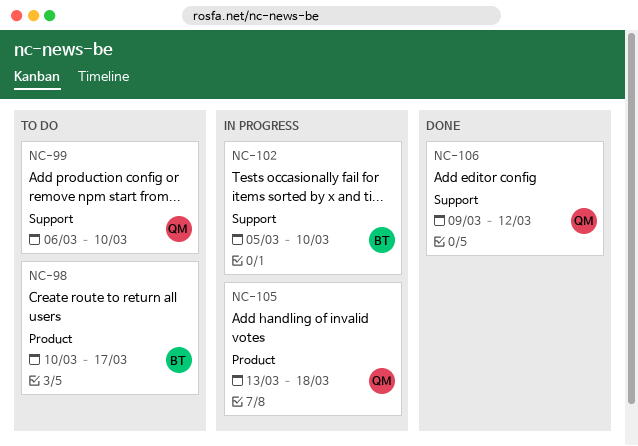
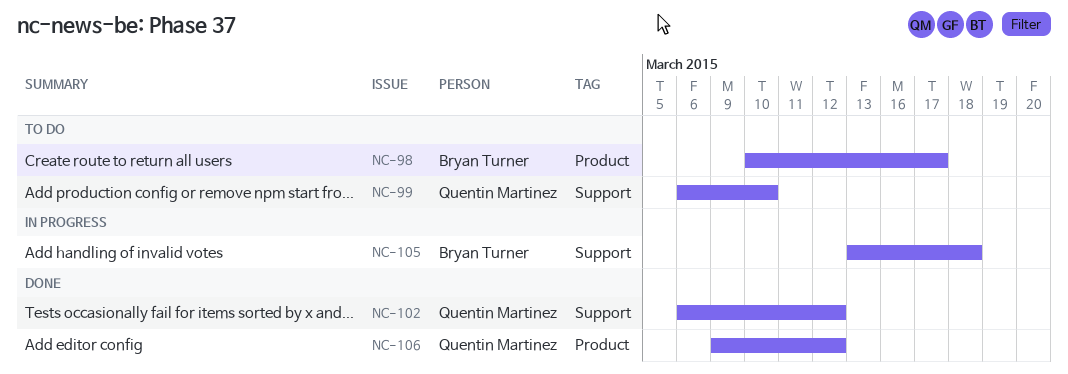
NC-102, status: In progress -> Done
NC-102, owner: Bryan Turner -> Quentin Martinez
NC-102, start: Mar 5 -> Mar 6
NC-102, due: Mar 10 -> Mar 12
NC-105, owner: Quentin Martinez -> Bryan Turner
NC-105, label: Product -> Support
NC-106, label: Support -> Product

